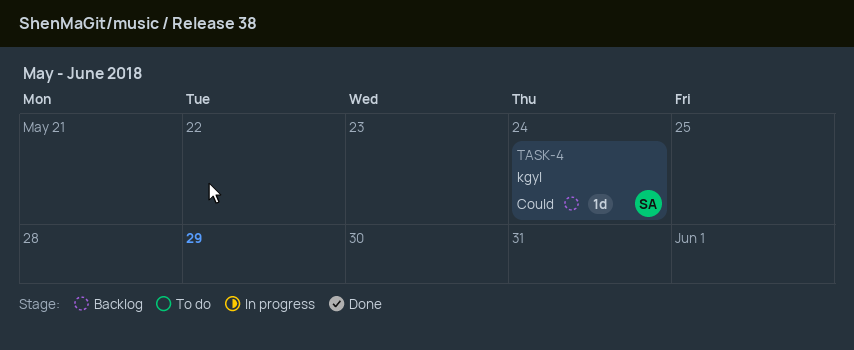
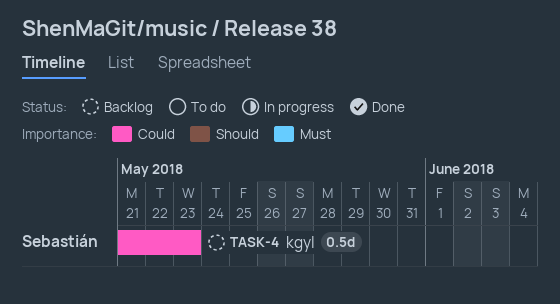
TASK-4, estimate: 1d -> 0.5d
TASK-4, due: May 24 -> May 23

